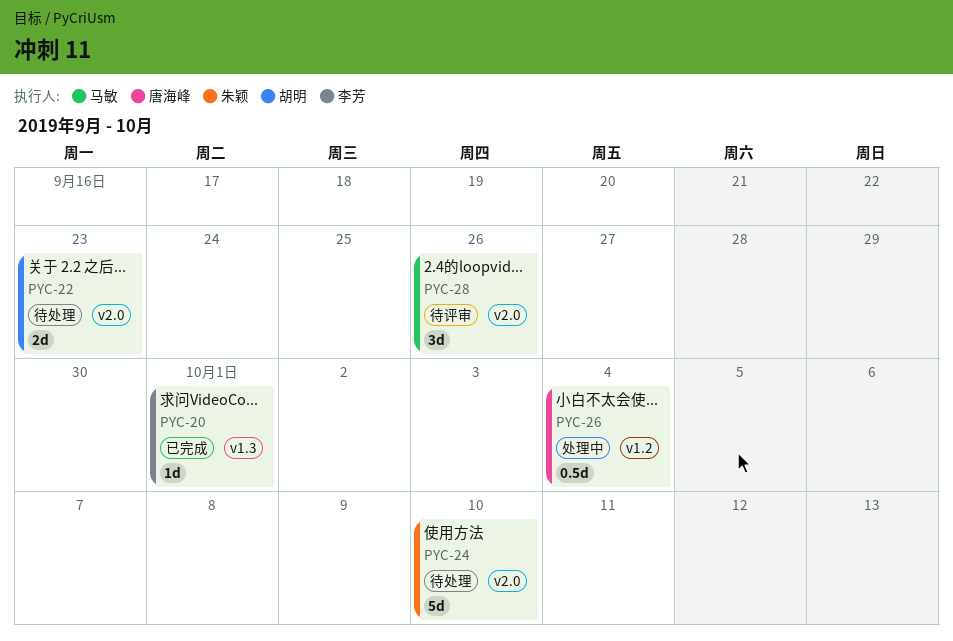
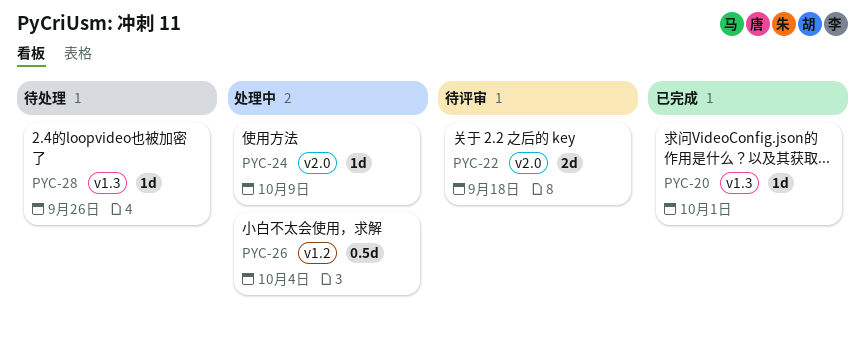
PYC-22, status: 待处理 -> 待评审
PYC-22, due: Sep 23 -> Sep 18
PYC-24, status: 待处理 -> 处理中
PYC-24, estimate: 5d -> 1d
PYC-24, due: Oct 10 -> Oct 9
PYC-28, status: 待评审 -> 待处理
PYC-28, label: v2.0 -> v1.3
PYC-28, estimate: 3d -> 1d

